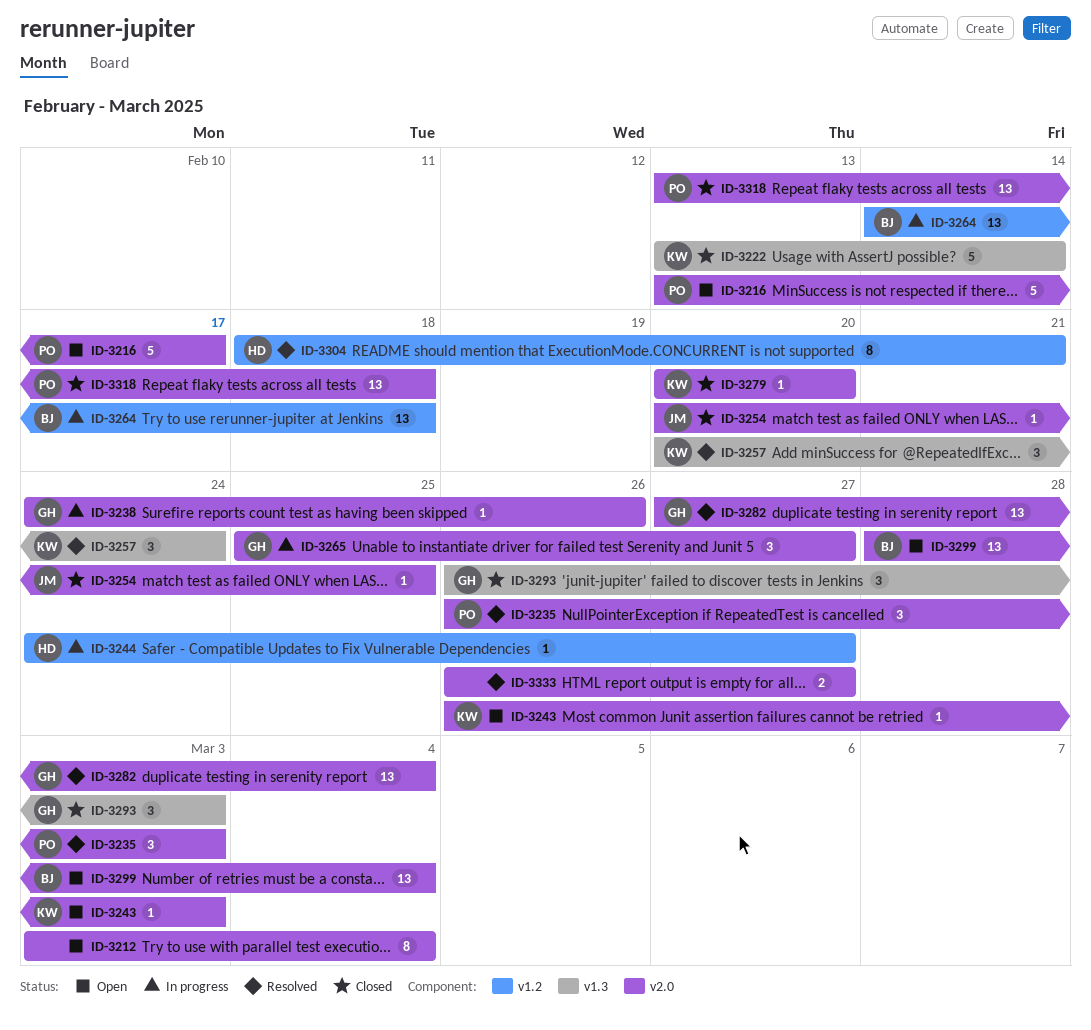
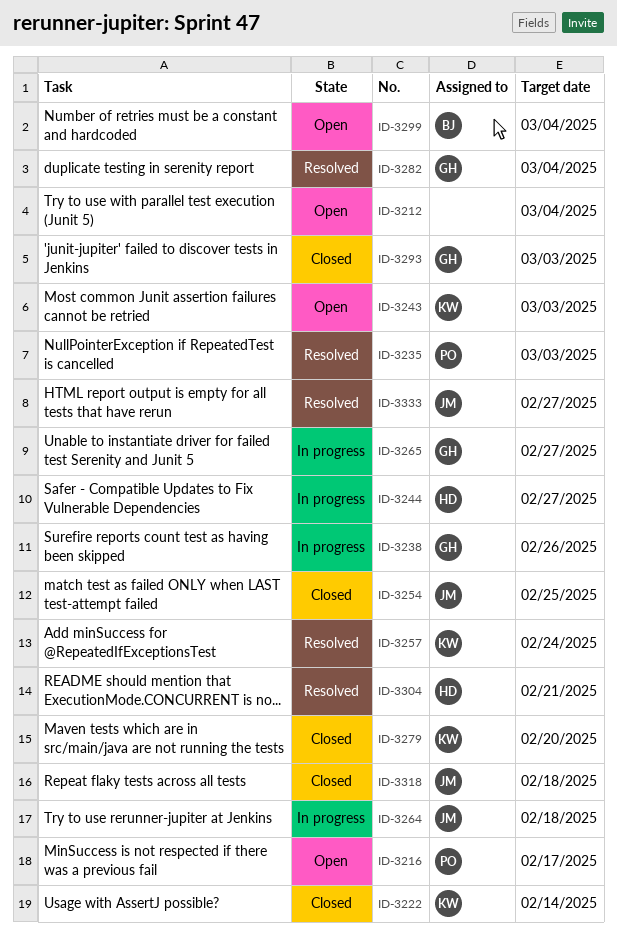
ID-3264, owner: BJ -> JM
ID-3318, owner: PO -> JM
ID-3333, owner: none -> JM

